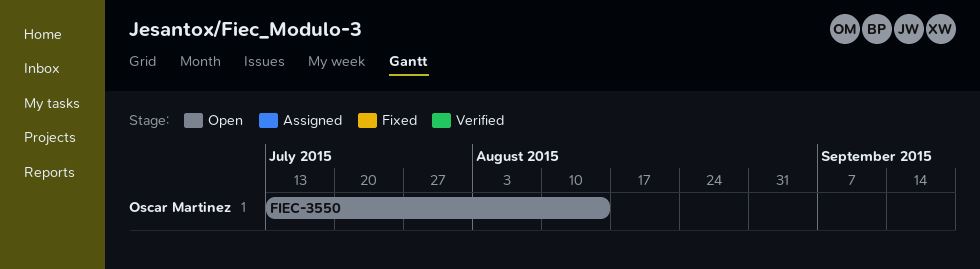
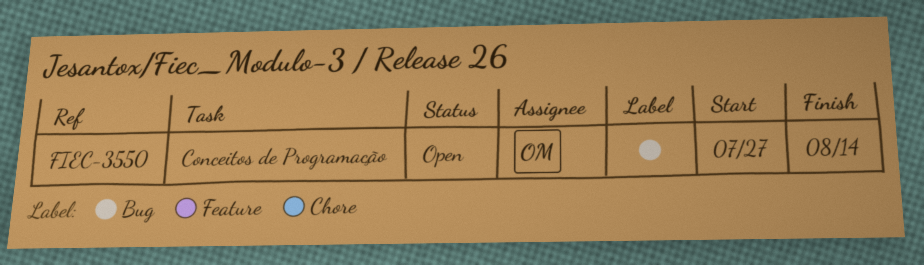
FIEC-3550, start: Jul 13 -> Jul 27

